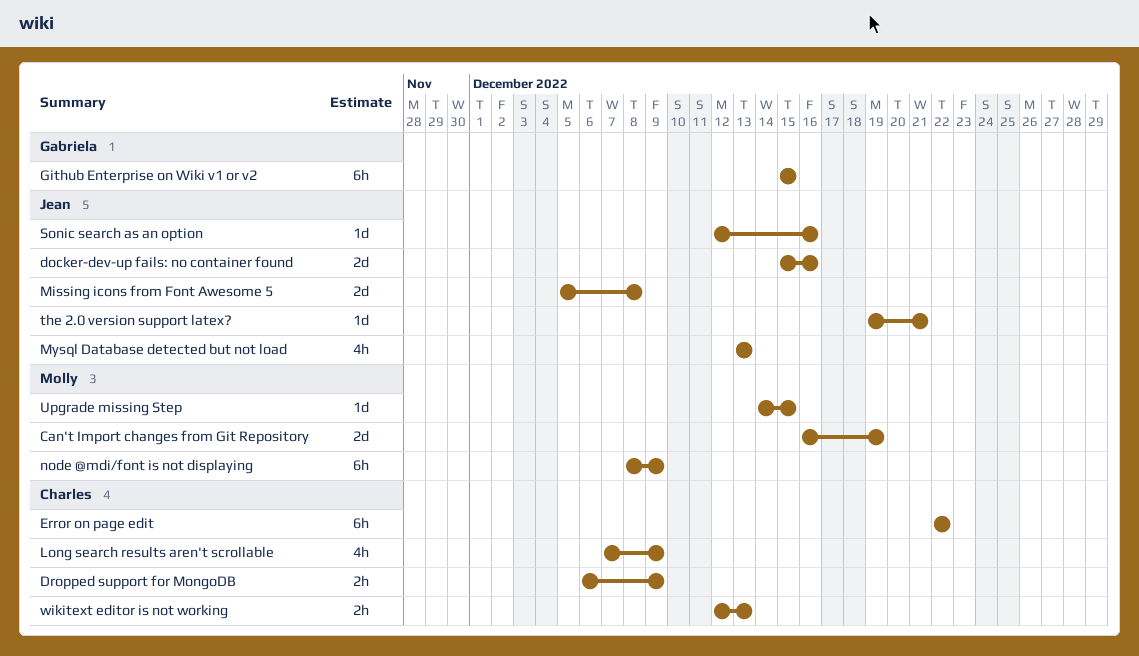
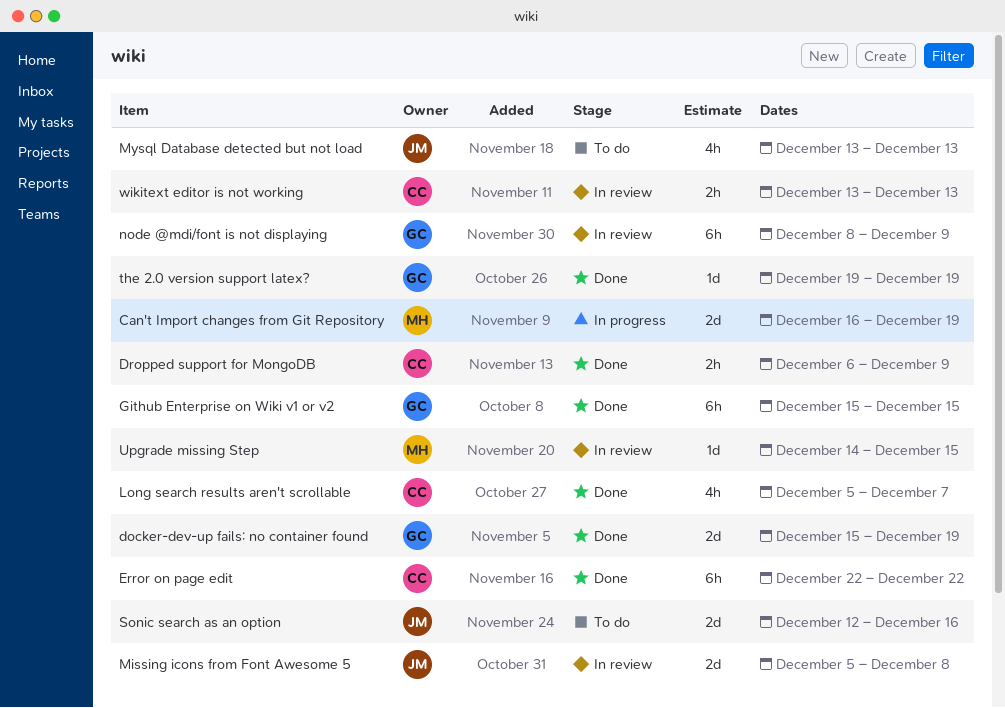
docker-dev-up fails: no container found, owner: Jean -> Gabriela
docker-dev-up fails: no container found, due: Dec 16 -> Dec 19
Long search results aren't scrollable, start: Dec 7 -> Dec 5
Long search results aren't scrollable, due: Dec 9 -> Dec 7
node @mdi/font is not displaying, owner: Molly -> Gabriela
Sonic search as an option, estimate: 1d -> 2d
the 2.0 version support latex?, owner: Jean -> Gabriela
the 2.0 version support latex?, due: Dec 21 -> Dec 19
wikitext editor is not working, start: Dec 12 -> Dec 13

